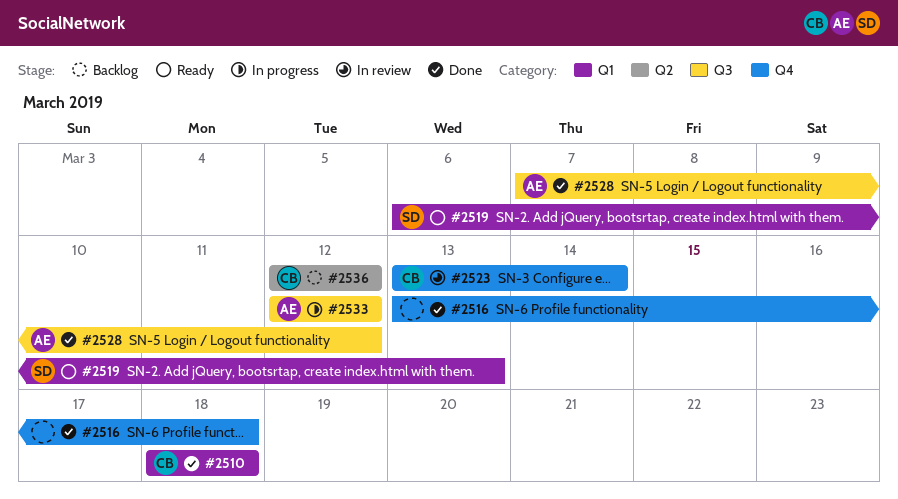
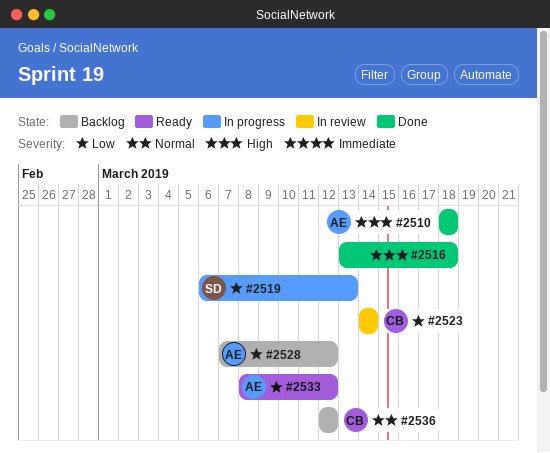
#2510, owner: CB -> AE
#2519, status: Ready -> In progress
#2523, start: Mar 13 -> Mar 14
#2528, status: Done -> Backlog
#2533, status: In progress -> Ready
#2533, start: Mar 12 -> Mar 8

